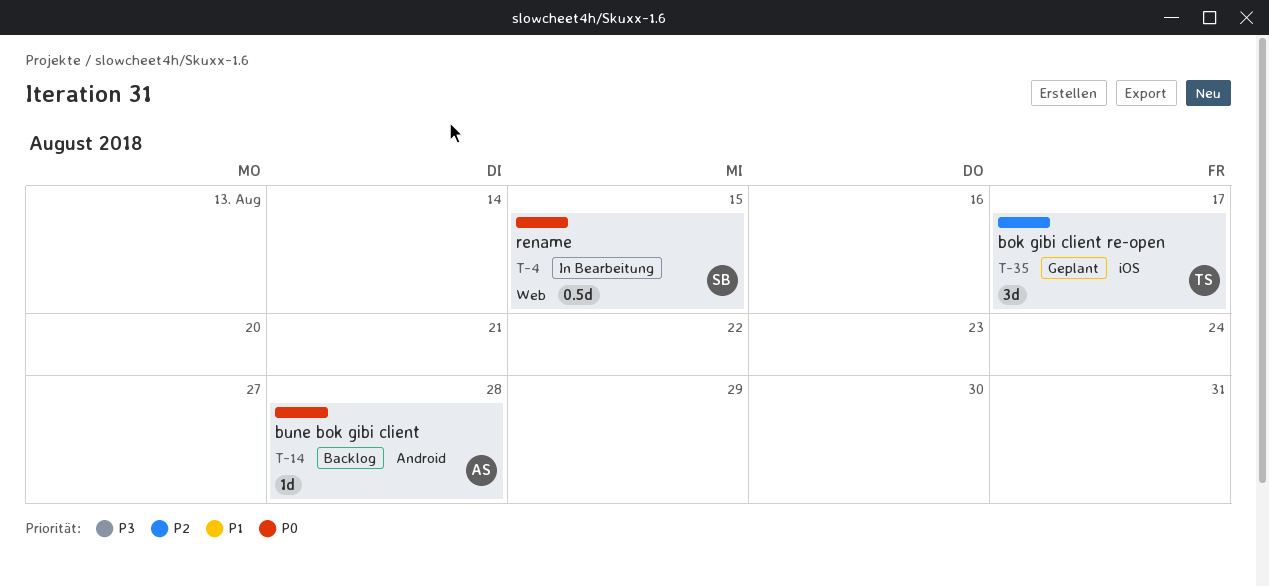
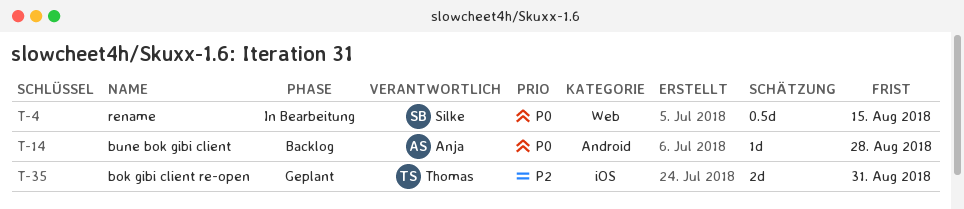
T-35, estimate: 3d -> 2d
T-35, due: Aug 17 -> Aug 31

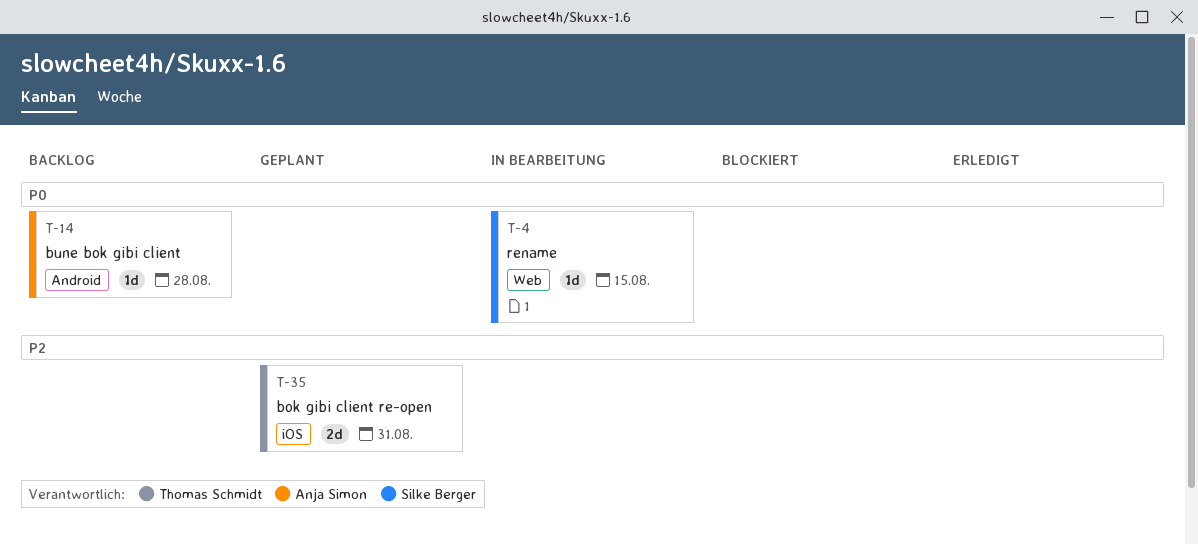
T-4, estimate: 0.5d -> 1d

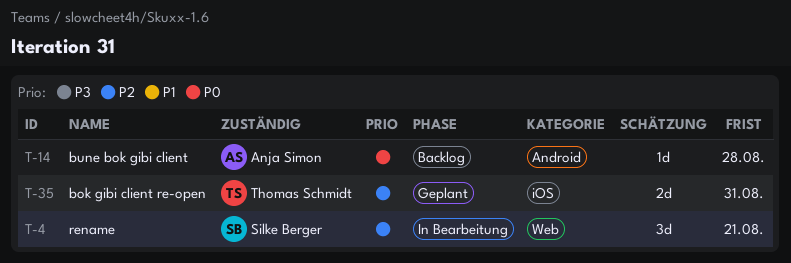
T-4, priority: P0 -> P2
T-4, estimate: 1d -> 3d
T-4, due: Aug 15 -> Aug 21

